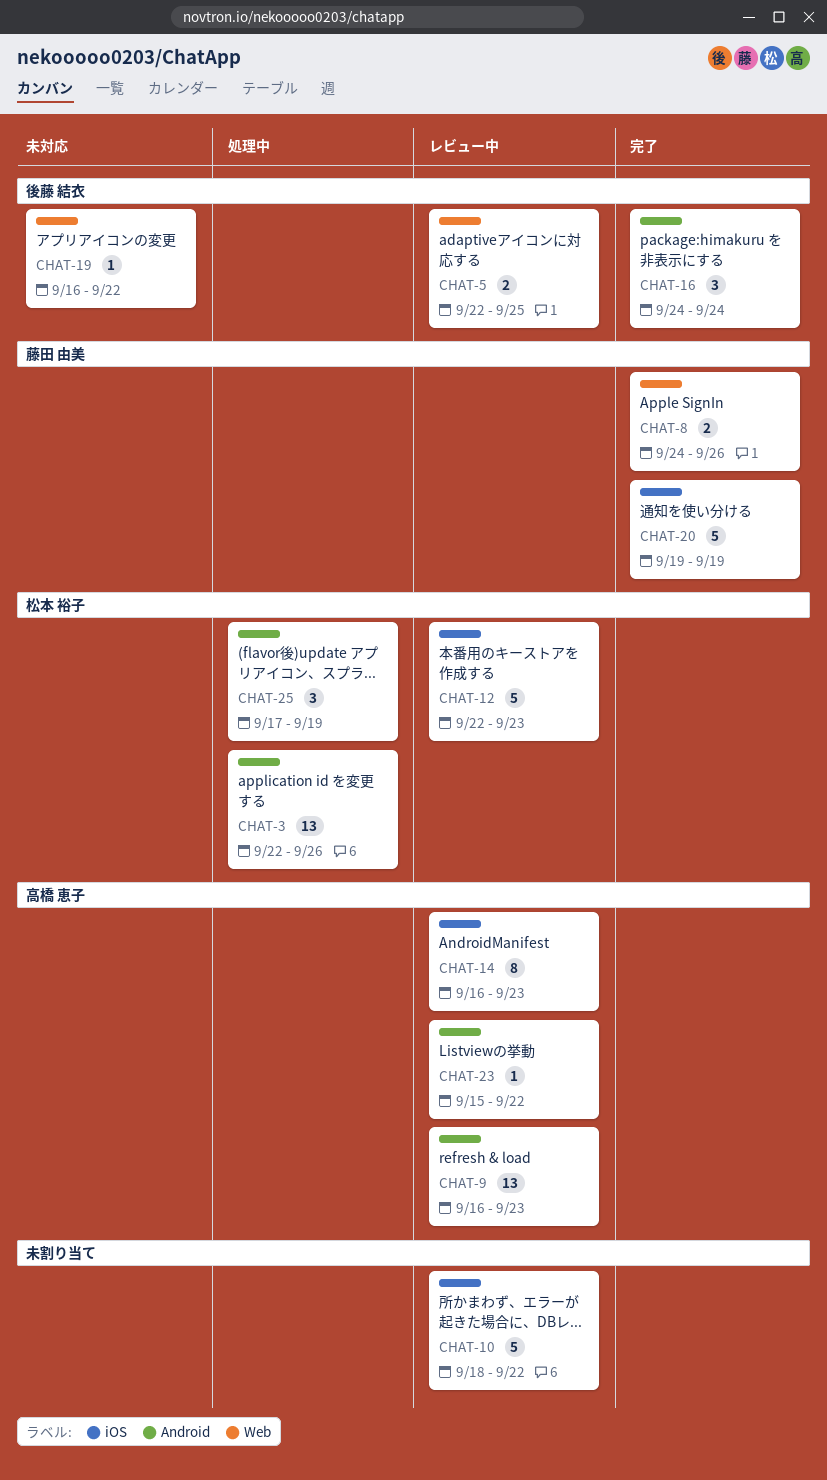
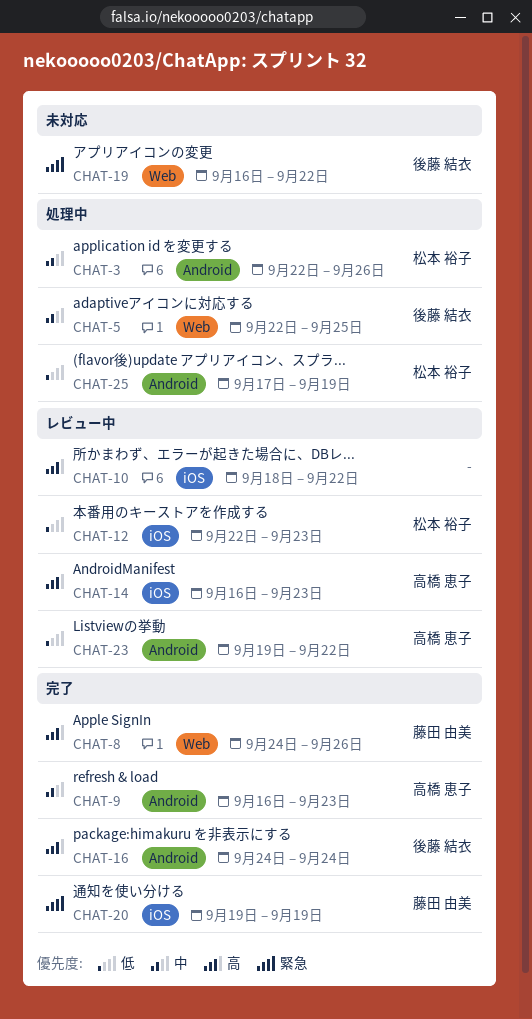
CHAT-5, status: レビュー中 -> 処理中
CHAT-9, status: レビュー中 -> 完了
CHAT-23, start: Sep 15 -> Sep 19

